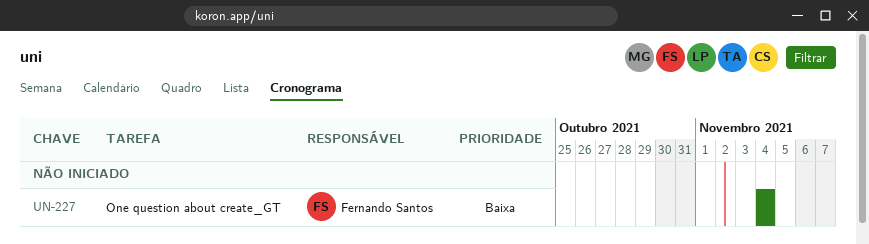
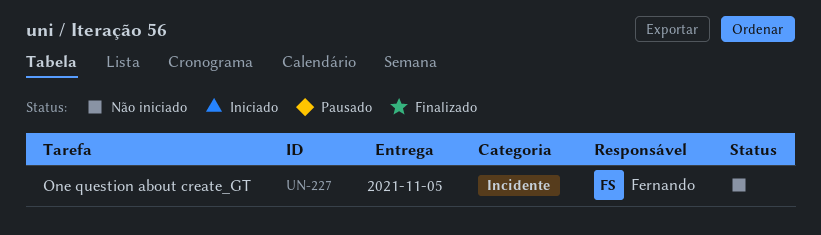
UN-227, due: Nov 4 -> Nov 5

